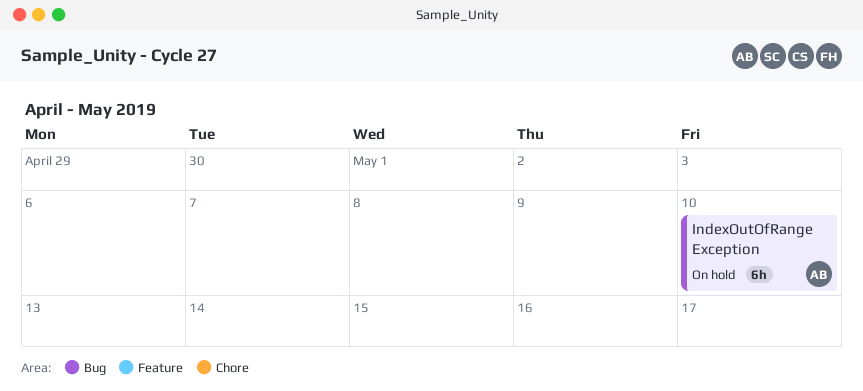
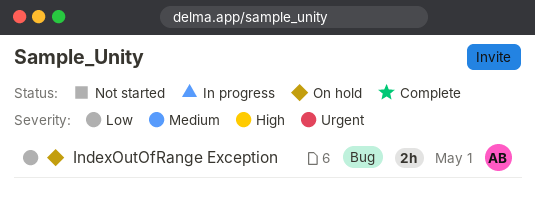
IndexOutOfRange Exception, estimate: 6h -> 2h
IndexOutOfRange Exception, due: May 10 -> May 1

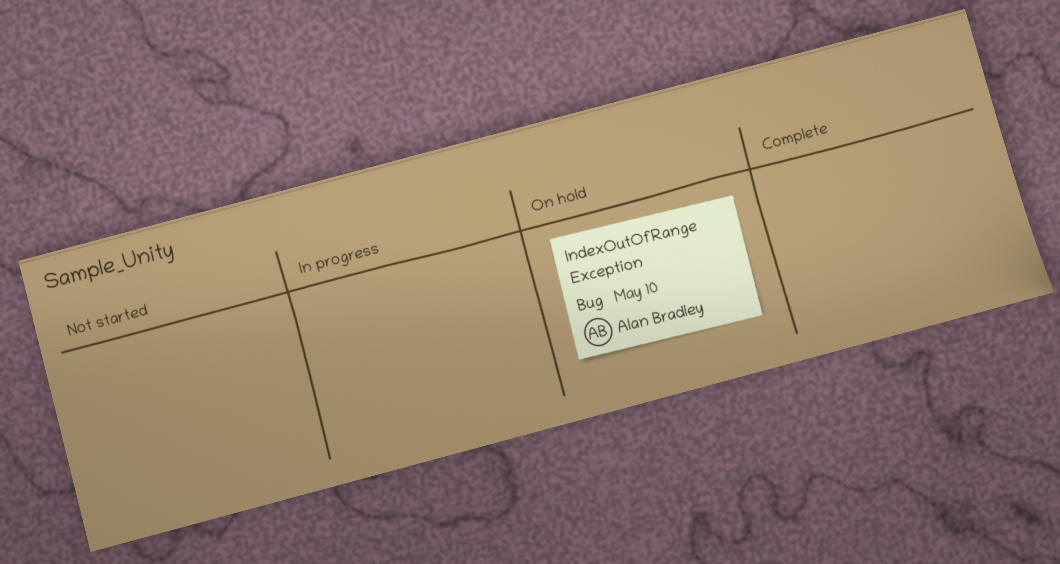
IndexOutOfRange Exception, due: May 1 -> May 10

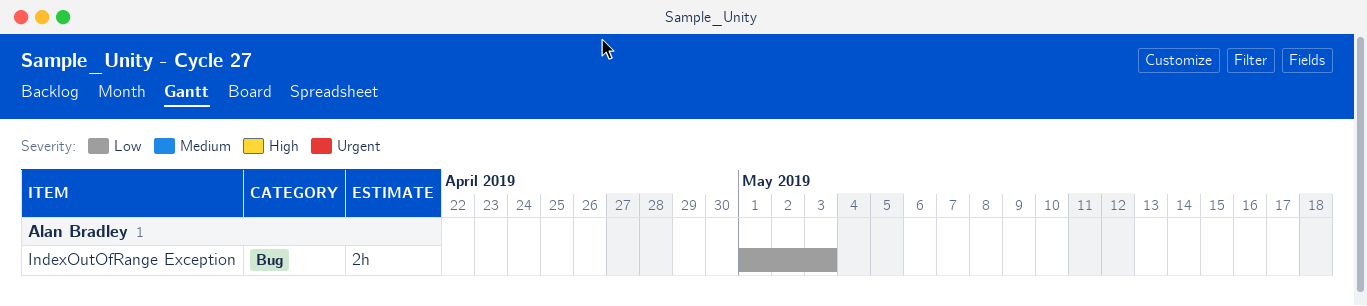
IndexOutOfRange Exception, due: May 10 -> May 3

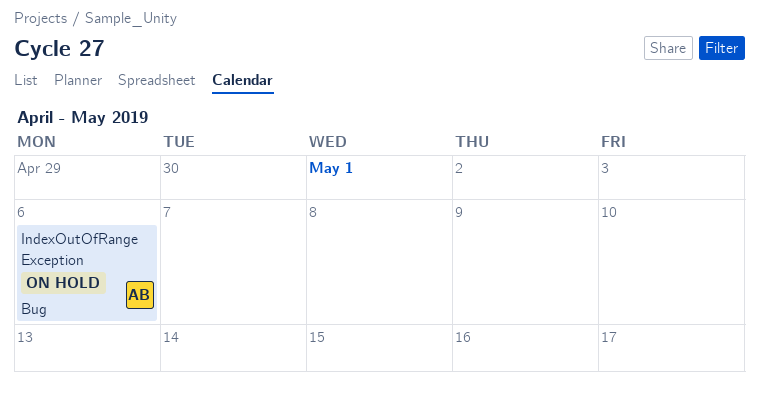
IndexOutOfRange Exception, due: May 3 -> May 6

